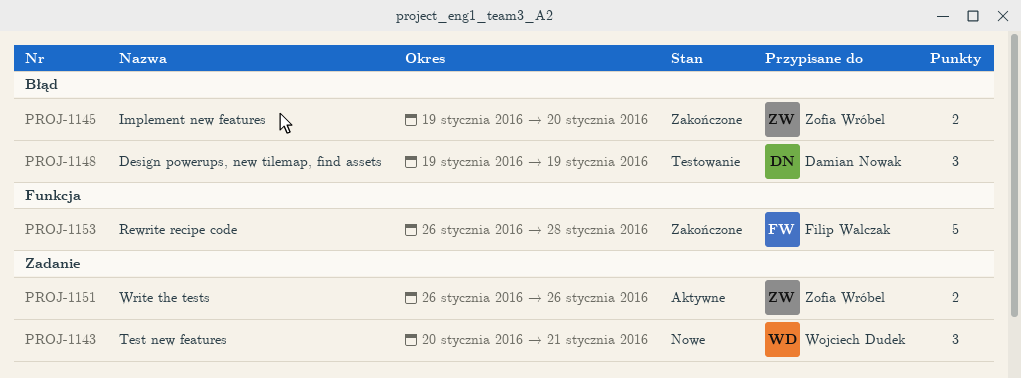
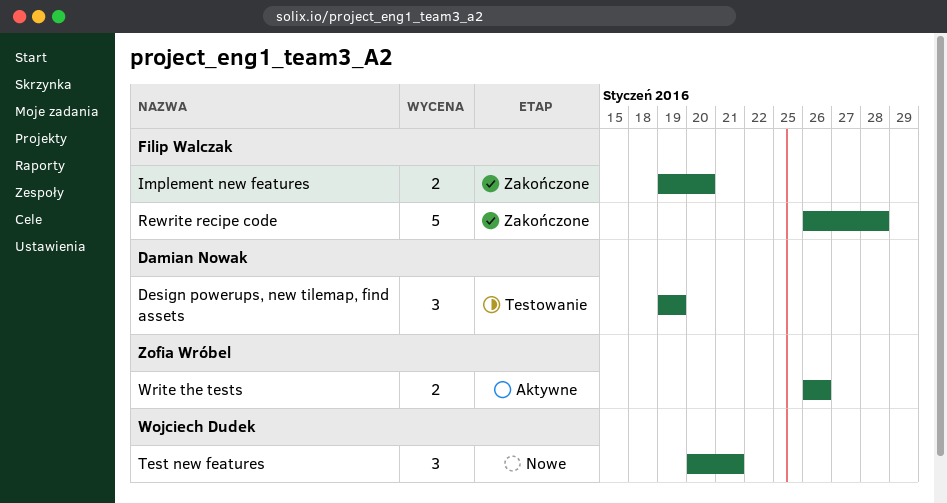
Implement new features, owner: Zofia Wróbel -> Filip Walczak

